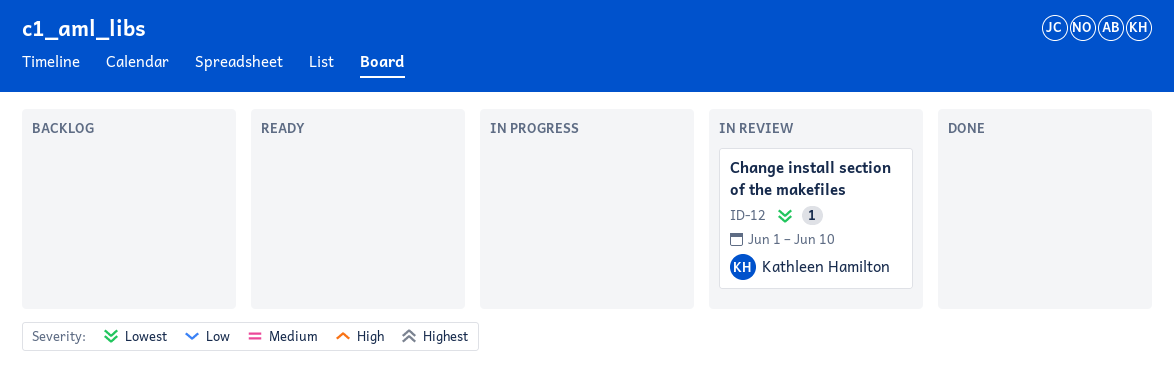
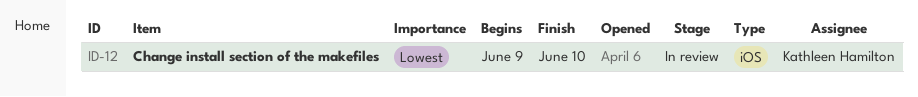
ID-12, start: Jun 1 -> Jun 9

